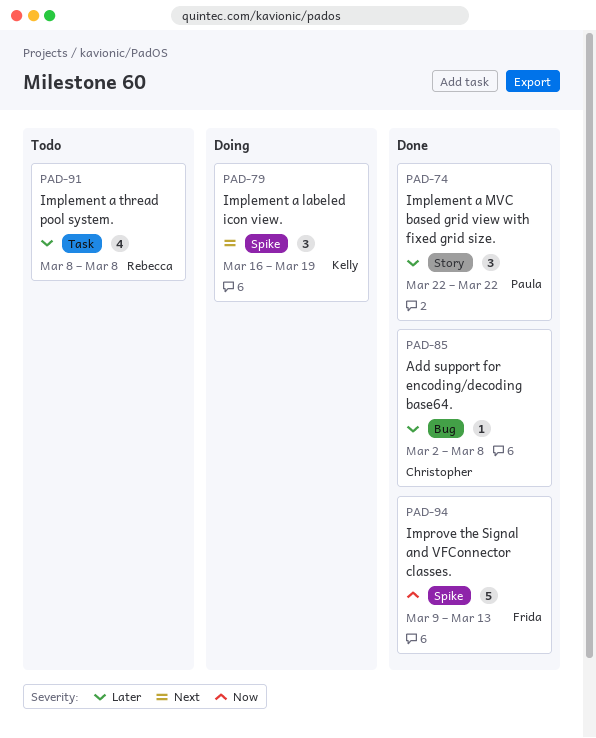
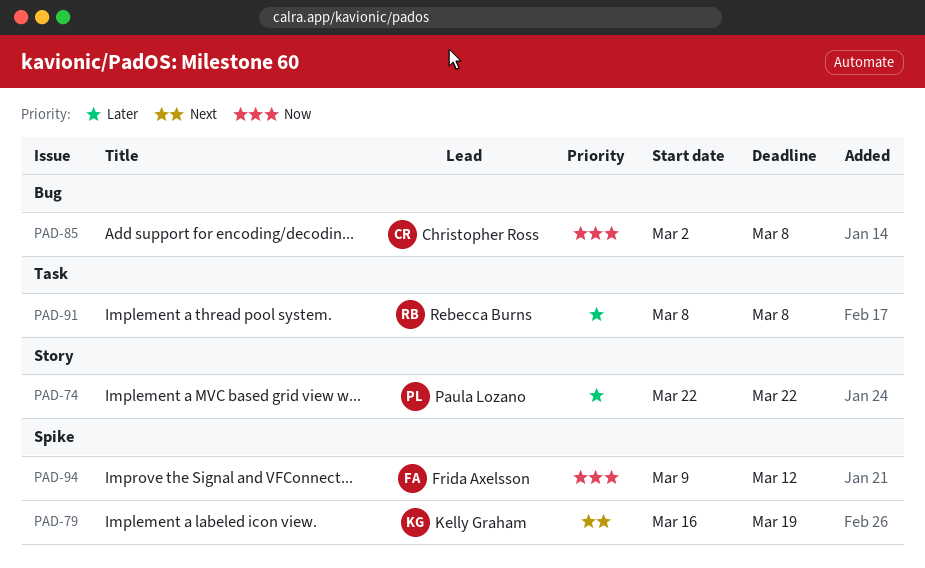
PAD-85, priority: Later -> Now
PAD-94, due: Mar 13 -> Mar 12

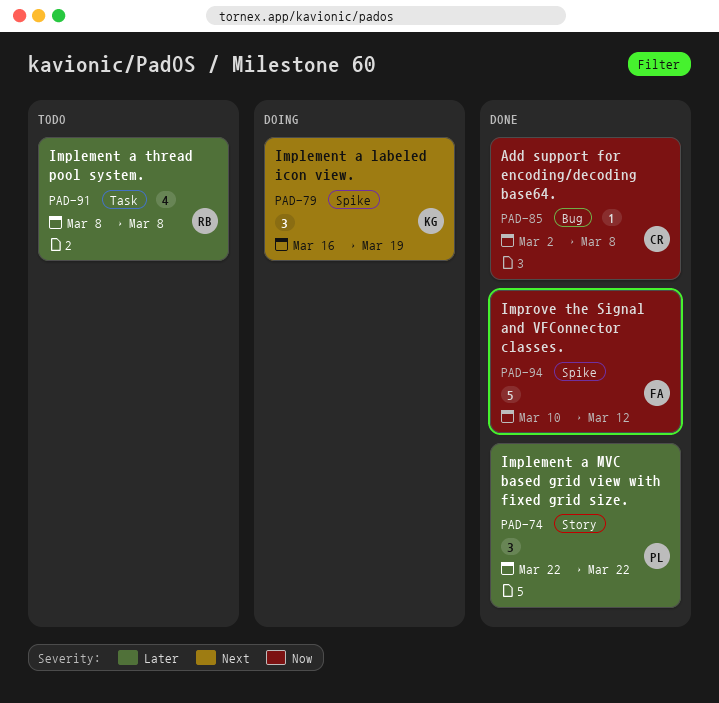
PAD-94, start: Mar 9 -> Mar 10

